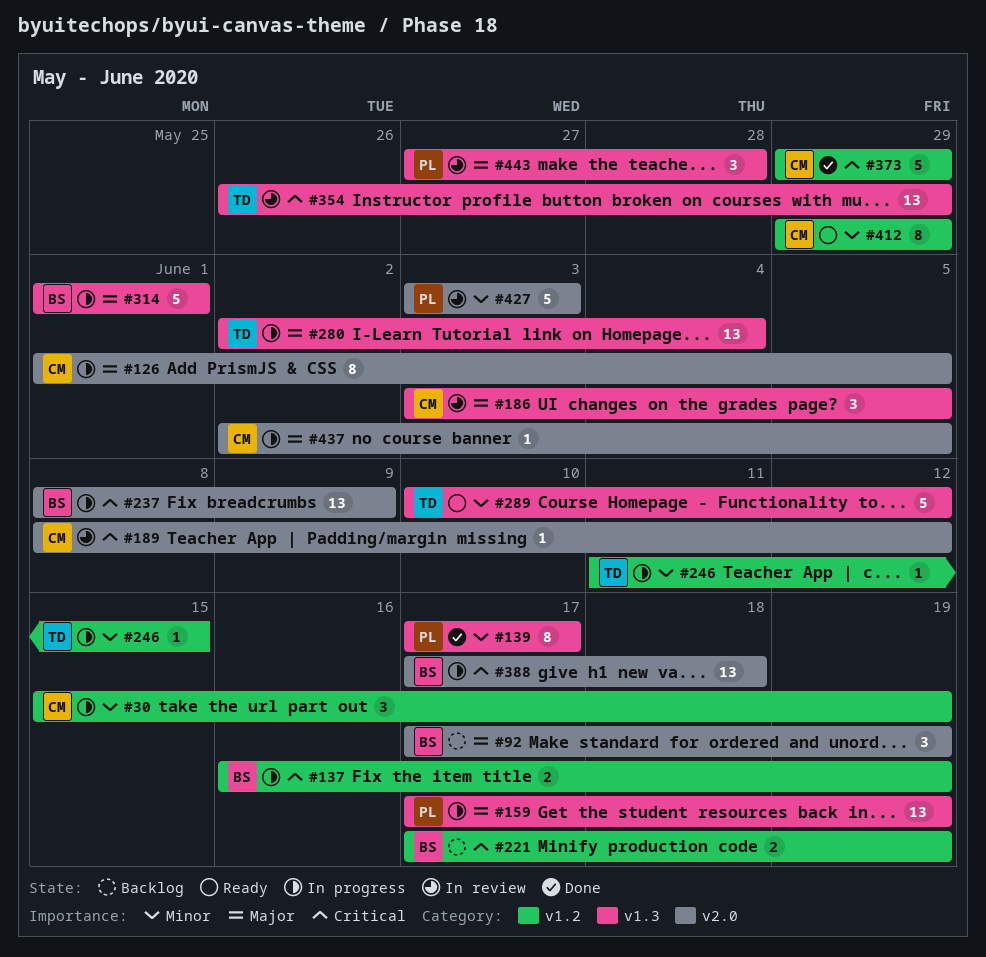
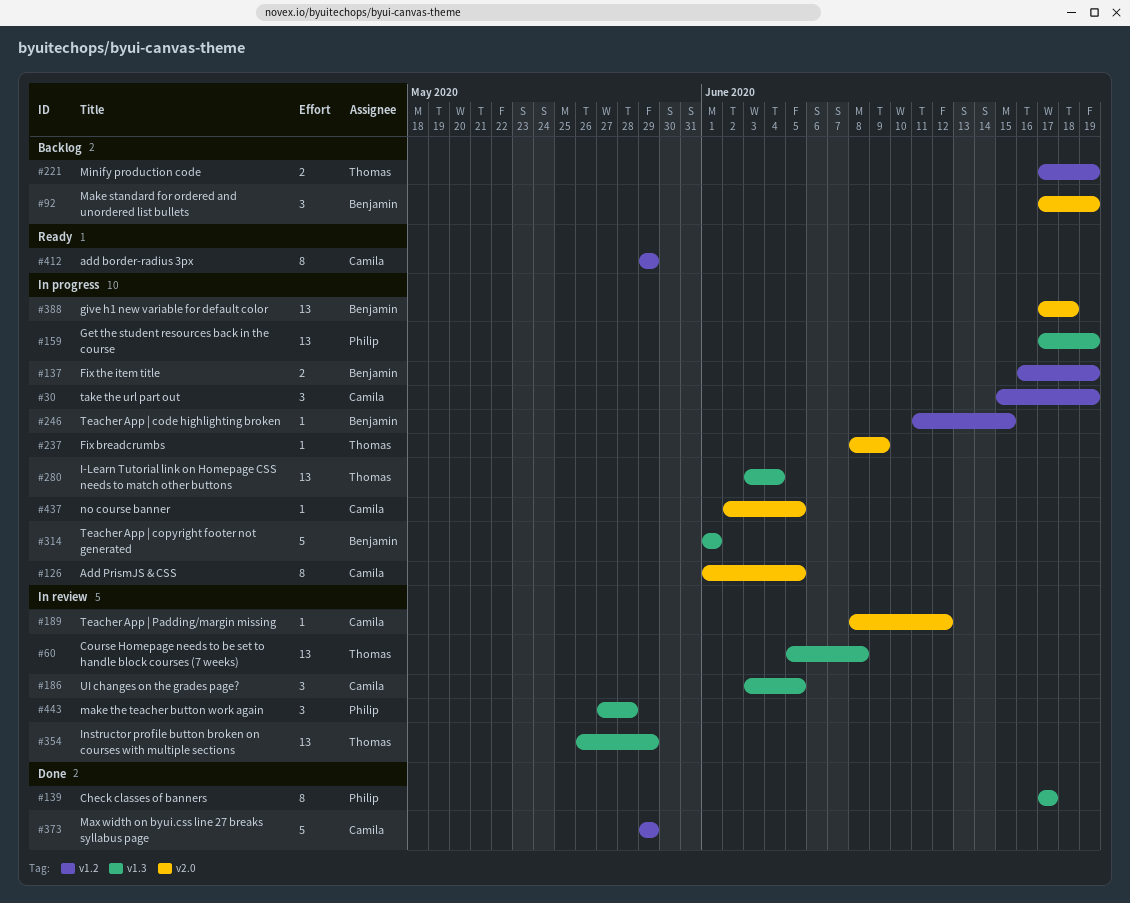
#60: none -> present
#221, owner: Benjamin -> Thomas
#237, owner: Benjamin -> Thomas
#237, estimate: 13 -> 1
#246, owner: Thomas -> Benjamin
#280, start: Jun 2 -> Jun 3
#289: present -> none
#427: present -> none

